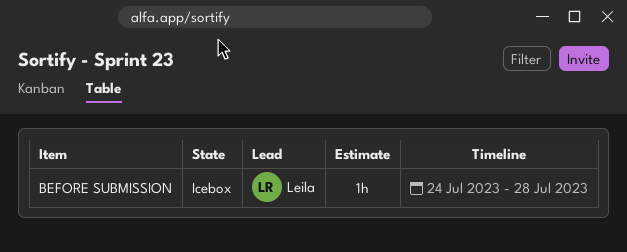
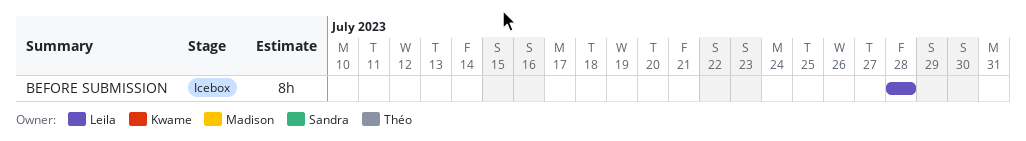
BEFORE SUBMISSION, estimate: 1h -> 8h
BEFORE SUBMISSION, start: Jul 24 -> Jul 28

